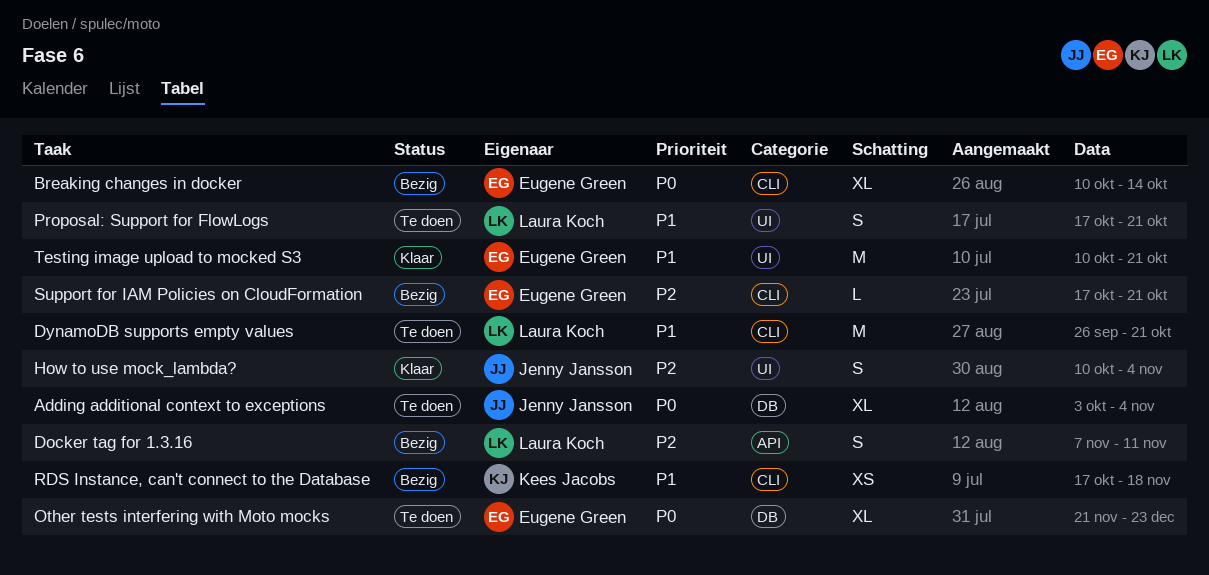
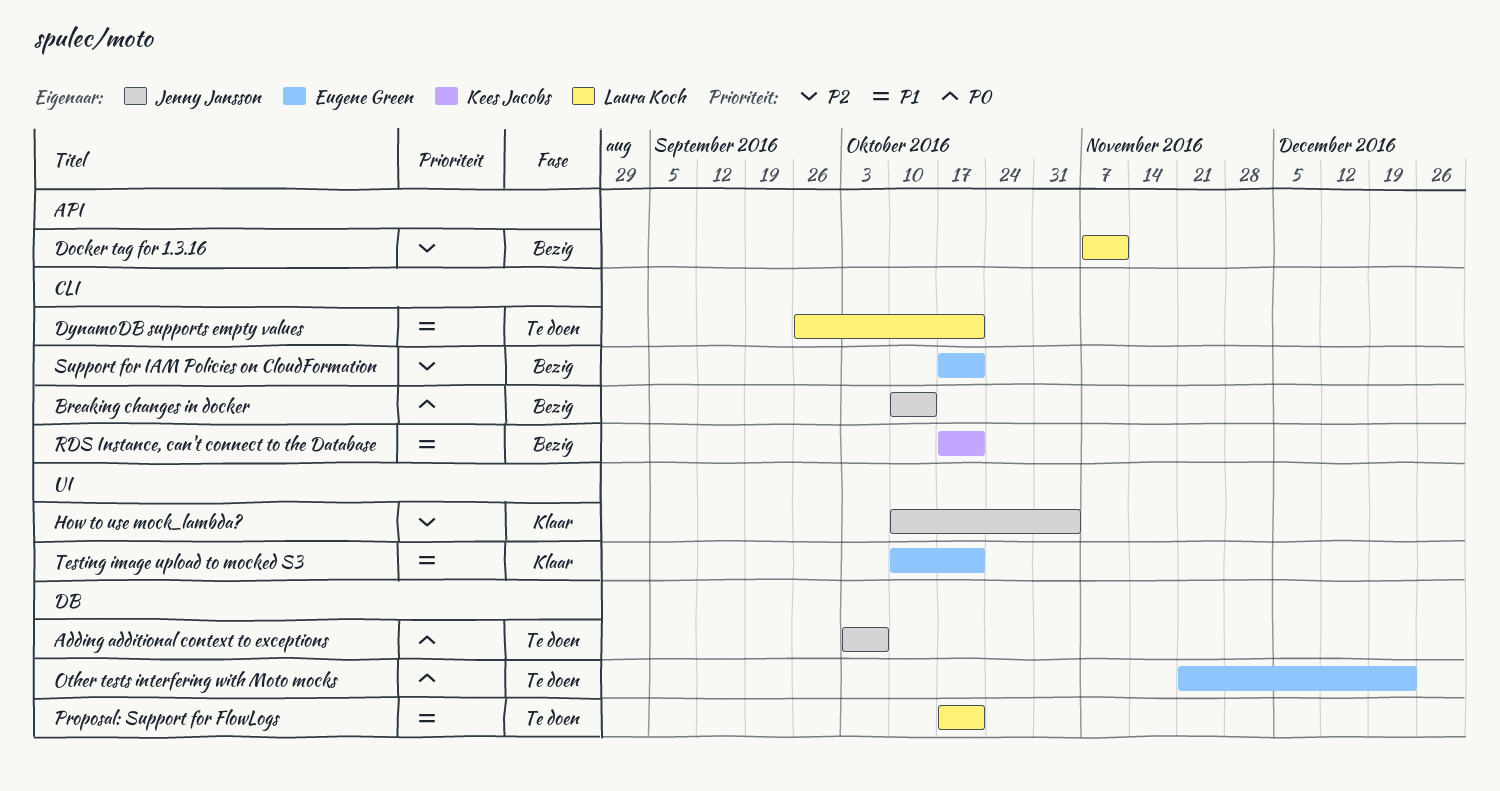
Adding additional context to exceptions, due: Nov 4 -> Oct 7
Breaking changes in docker, owner: Eugene Green -> Jenny Jansson
Proposal: Support for FlowLogs, label: UI -> DB
RDS Instance, can't connect to the Database, due: Nov 18 -> Oct 21

